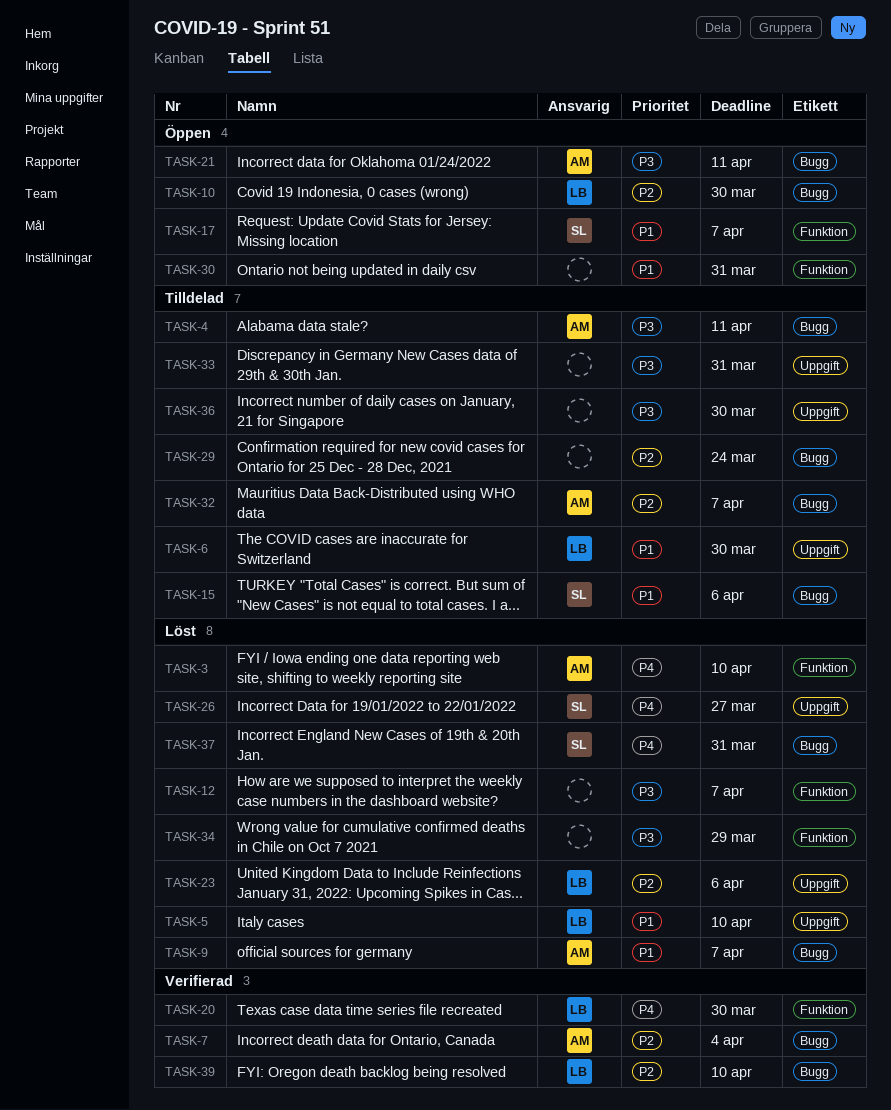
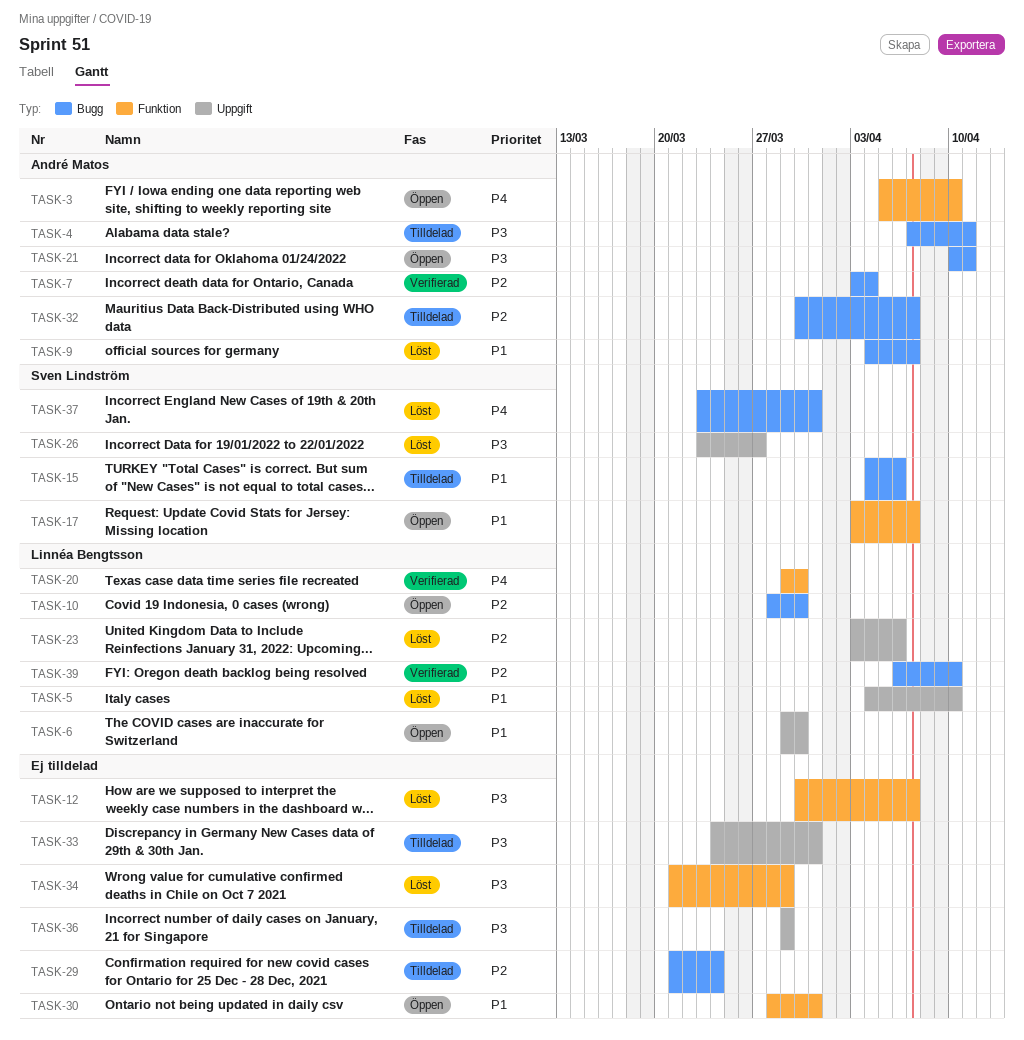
TASK-3, status: Löst -> Öppen
TASK-6, status: Tilldelad -> Öppen
TASK-26, priority: P4 -> P3
TASK-36, due: Mar 30 -> Mar 29

